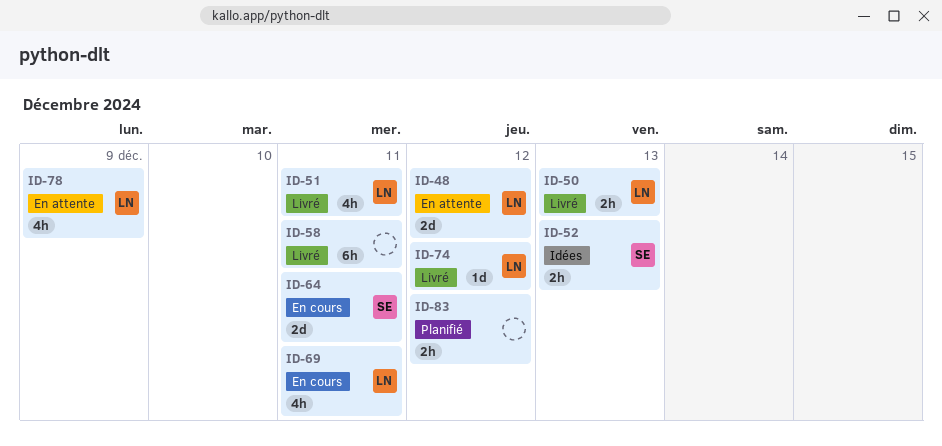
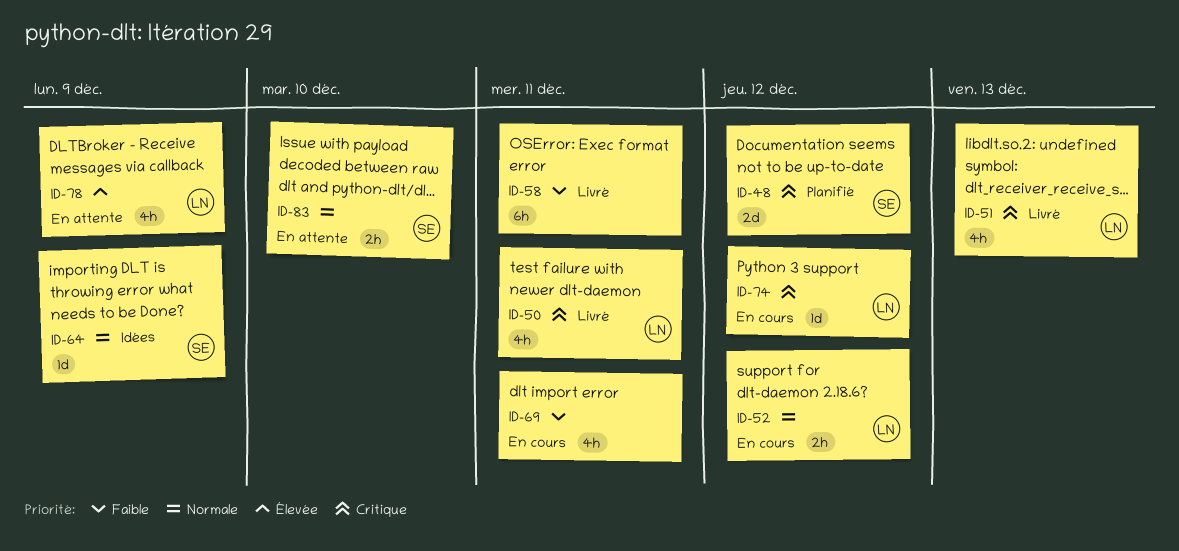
ID-48, status: En attente -> Planifié
ID-48, owner: LN -> SE
ID-50, estimate: 2h -> 4h
ID-50, due: Dec 13 -> Dec 11
ID-51, due: Dec 11 -> Dec 13
ID-52, status: Idées -> En cours
ID-52, owner: SE -> LN
ID-52, due: Dec 13 -> Dec 12
ID-64, status: En cours -> Idées
ID-64, estimate: 2d -> 1d
ID-64, due: Dec 11 -> Dec 9
ID-69, owner: LN -> none
ID-74, status: Livré -> En cours
ID-83, status: Planifié -> En attente
ID-83, owner: none -> SE
ID-83, due: Dec 12 -> Dec 10

